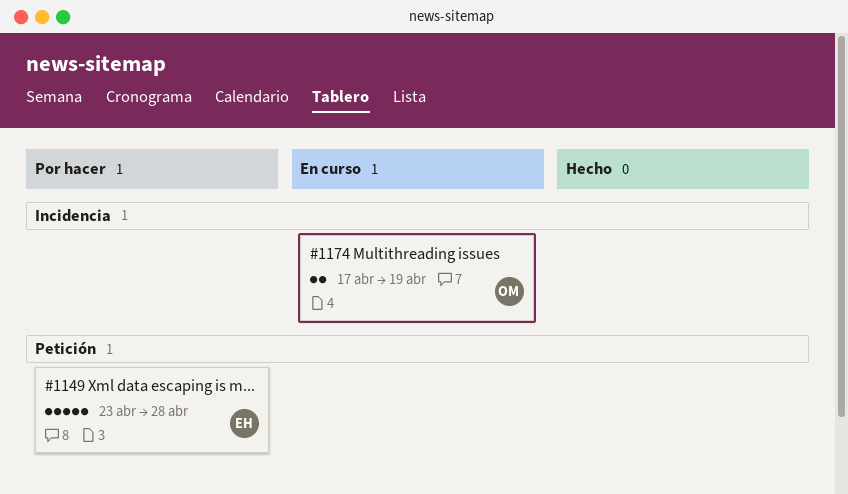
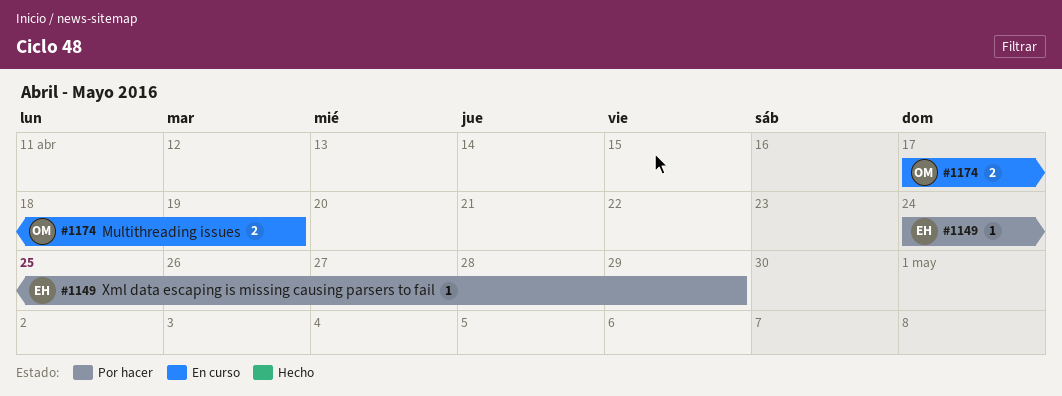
#1149, estimate: 5 -> 1
#1149, start: Apr 23 -> Apr 24
#1149, due: Apr 28 -> Apr 29

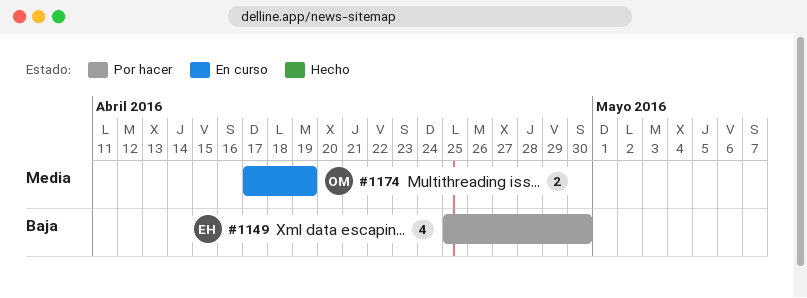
#1149, estimate: 1 -> 4
#1149, start: Apr 24 -> Apr 25
#1149, due: Apr 29 -> Apr 30

